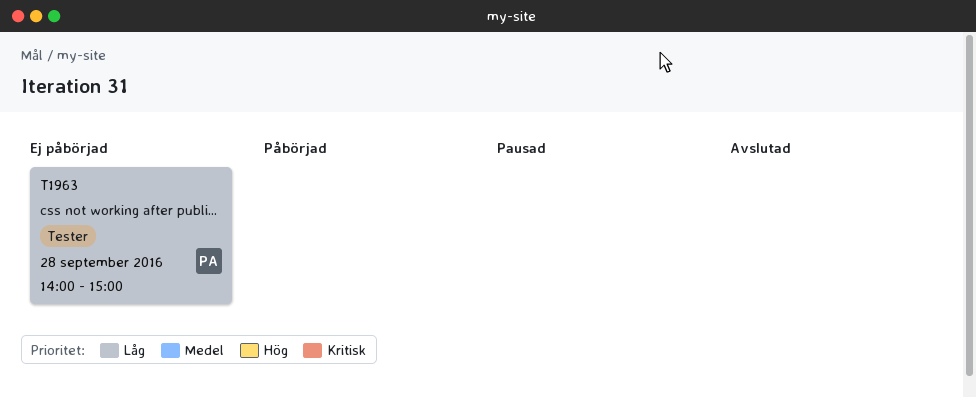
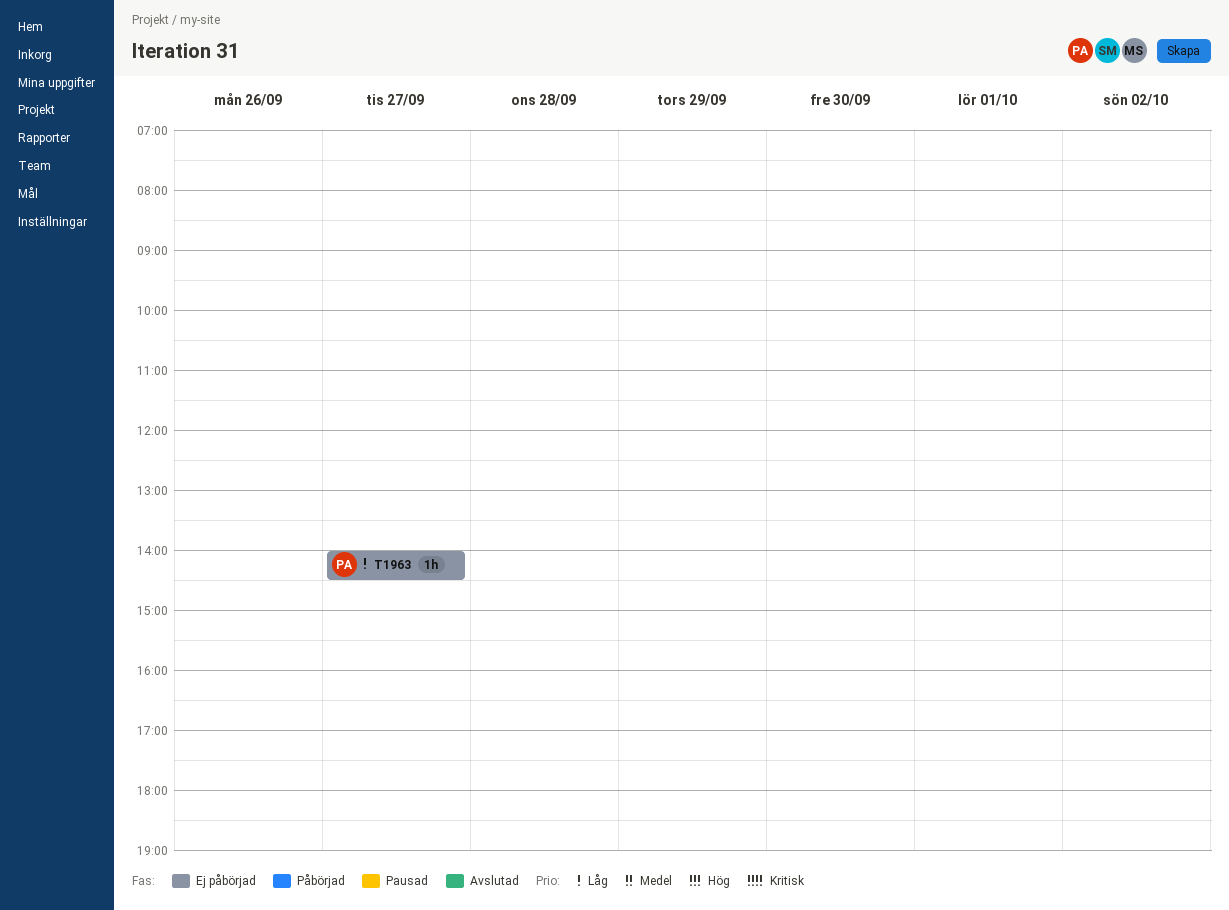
T1963, day: Sep 28 -> Sep 27
T1963, ends: 15:00 -> 14:30

